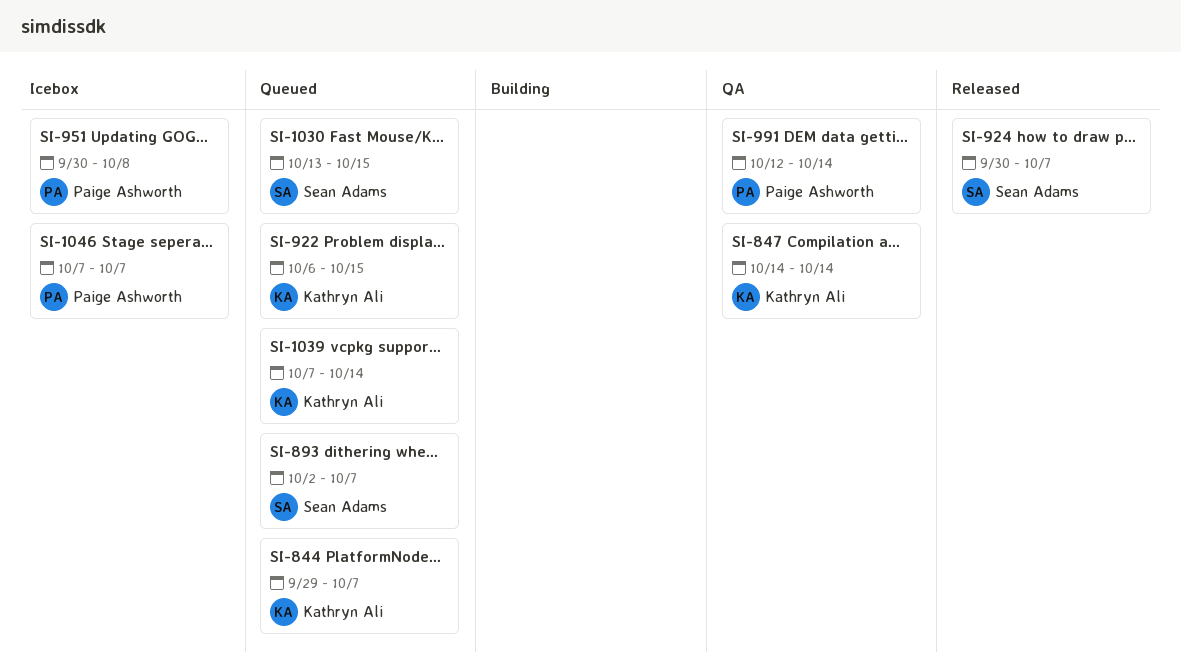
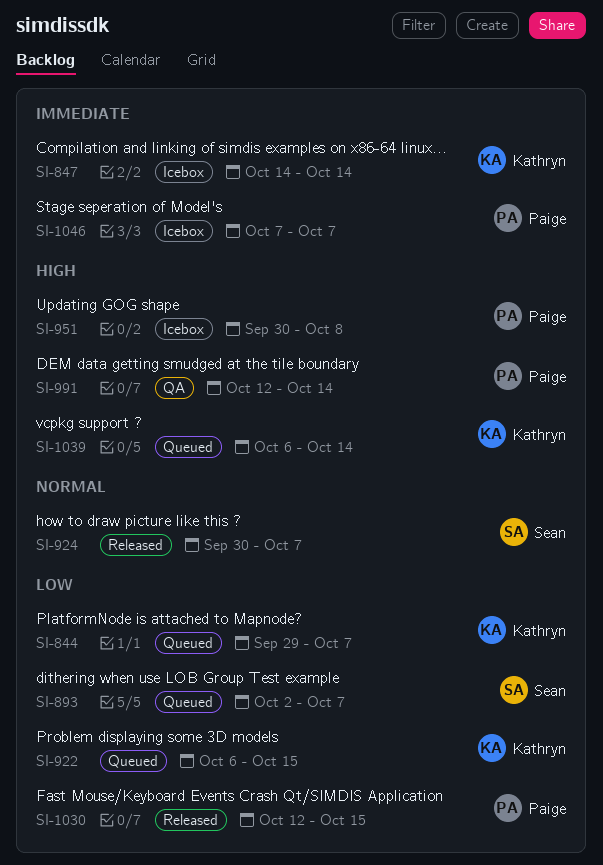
SI-847, status: QA -> Icebox
SI-1030, status: Queued -> Released
SI-1030, owner: Sean Adams -> Paige Ashworth
SI-1030, start: Oct 13 -> Oct 12
SI-1039, start: Oct 7 -> Oct 6

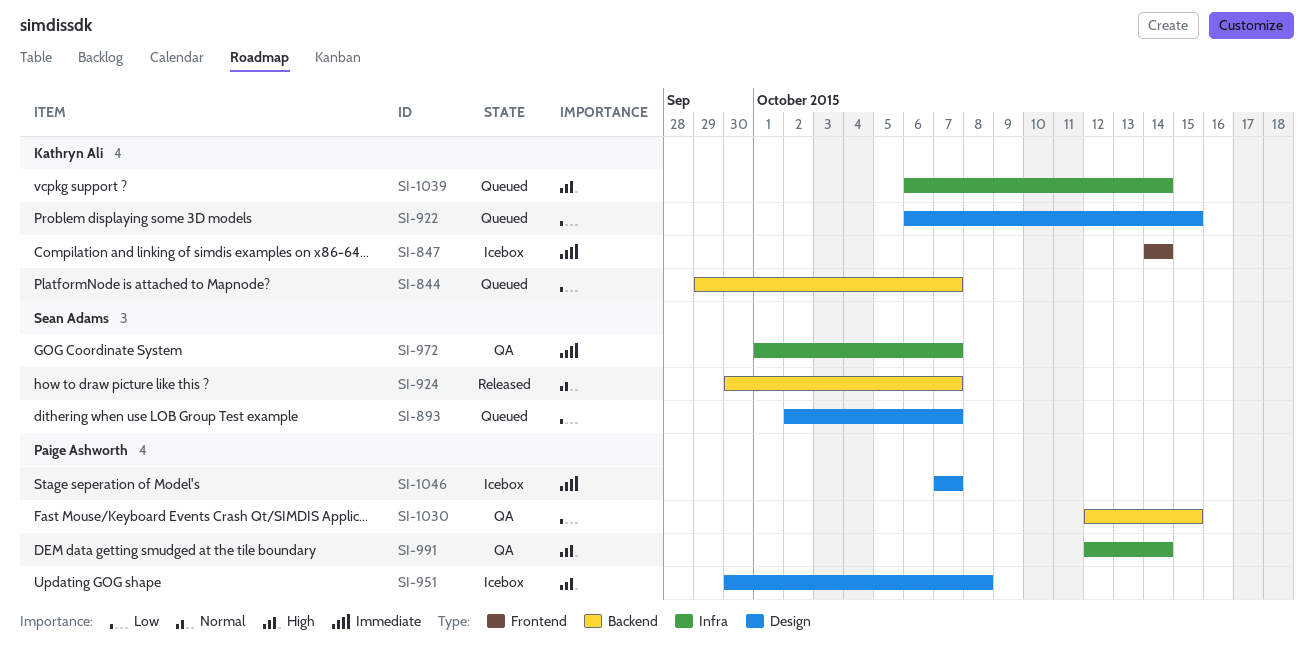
SI-972: none -> present
SI-1030, status: Released -> QA

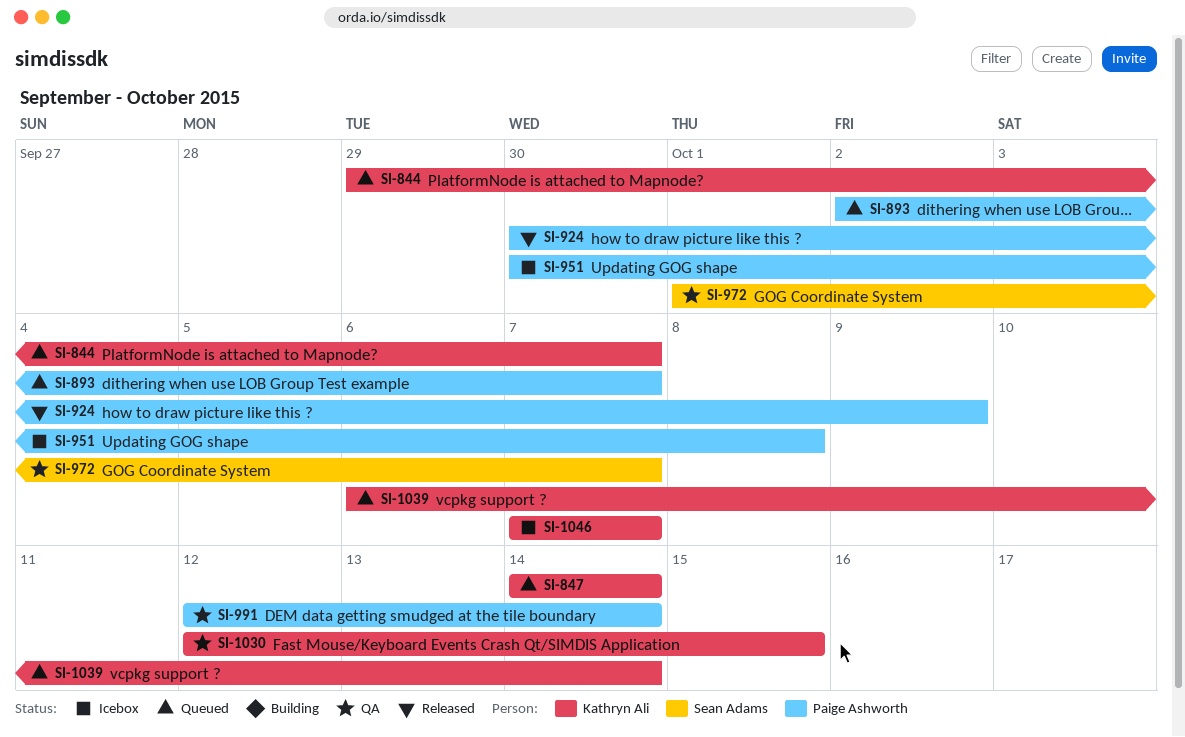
SI-847, status: Icebox -> Queued
SI-893, owner: Sean Adams -> Paige Ashworth
SI-922: present -> none
SI-924, owner: Sean Adams -> Paige Ashworth
SI-924, due: Oct 7 -> Oct 9
SI-1030, owner: Paige Ashworth -> Kathryn Ali
SI-1046, owner: Paige Ashworth -> Kathryn Ali

